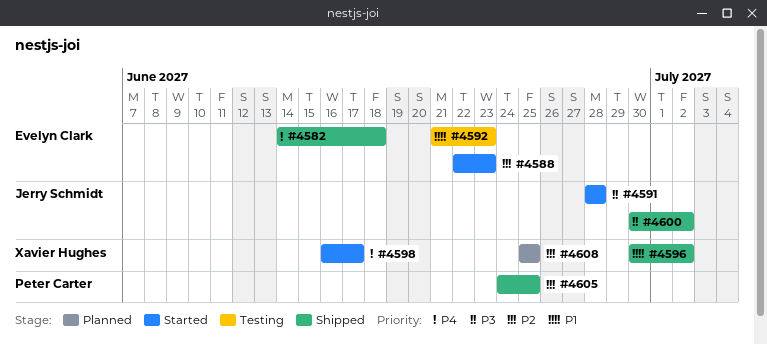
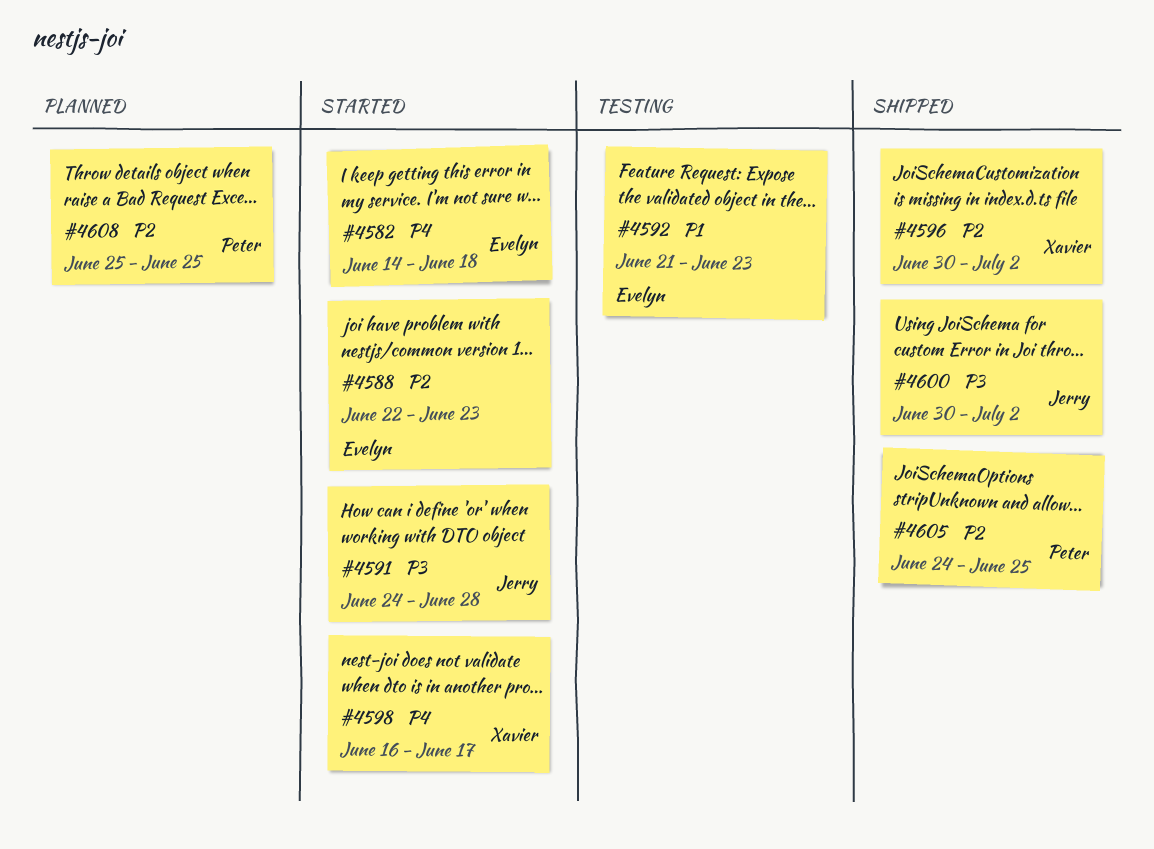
#4582, status: Shipped -> Started
#4591, start: Jun 28 -> Jun 24
#4596, priority: P1 -> P2
#4608, owner: Xavier Hughes -> Peter Carter

